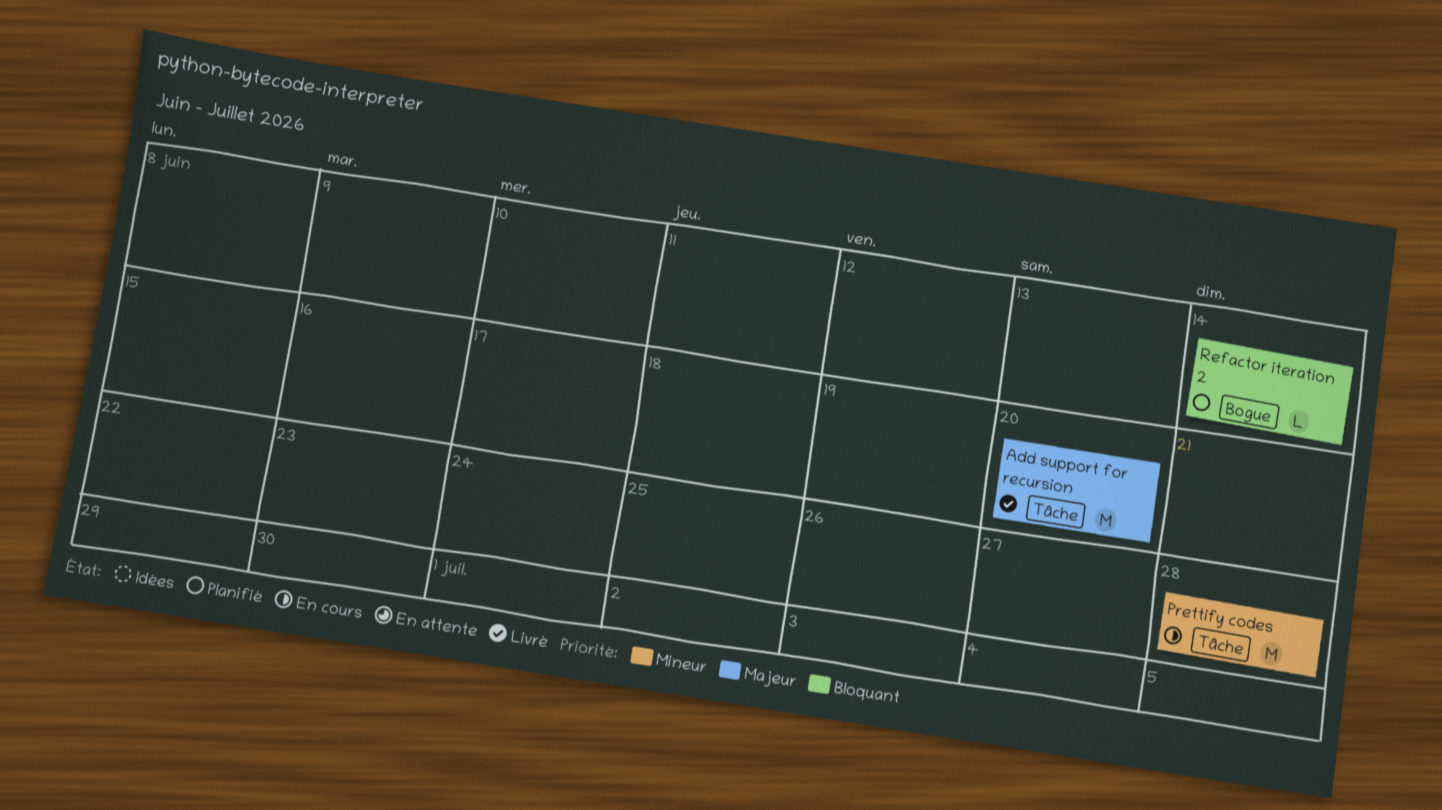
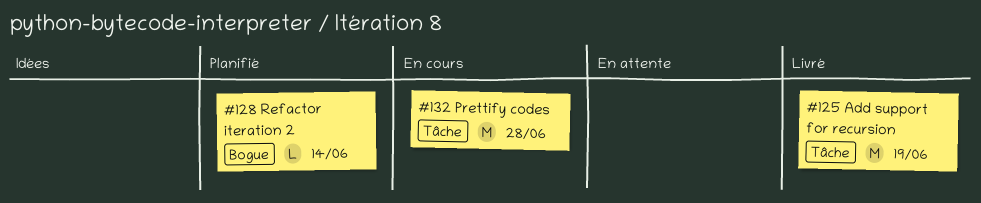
Add support for recursion, due: Jun 20 -> Jun 19

